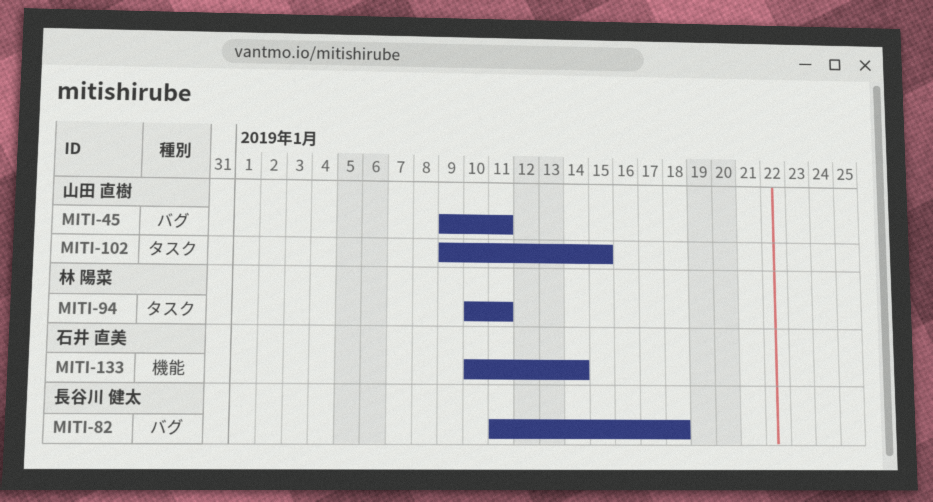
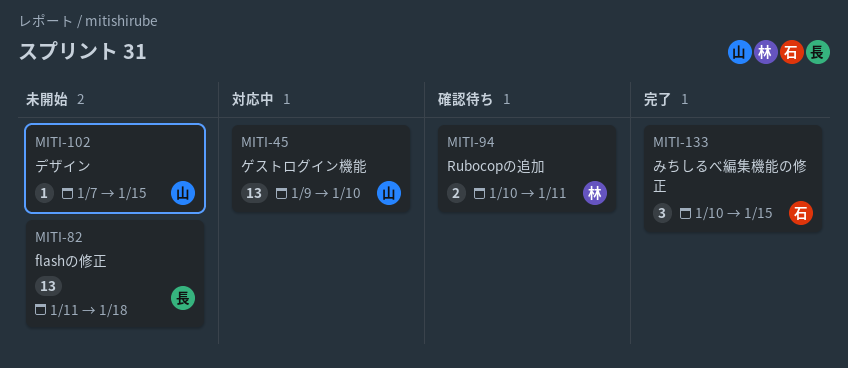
MITI-45, due: Jan 11 -> Jan 10
MITI-102, start: Jan 9 -> Jan 7
MITI-133, due: Jan 14 -> Jan 15

